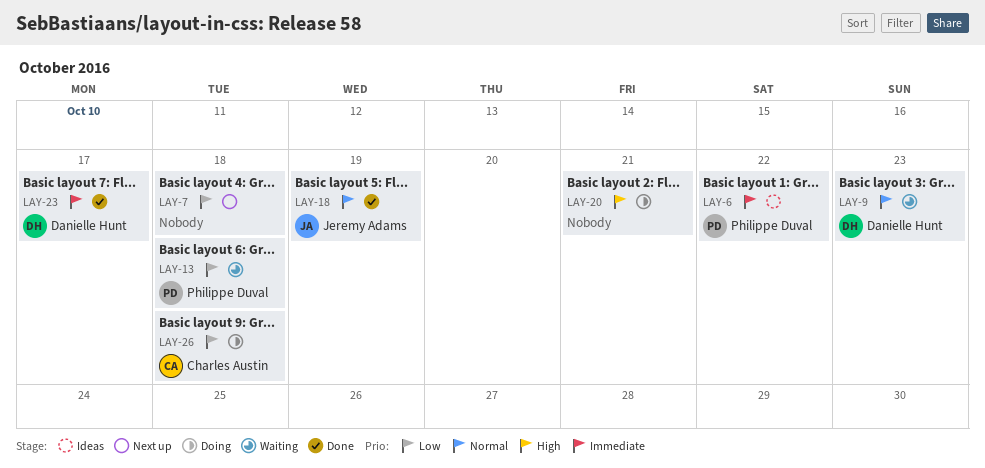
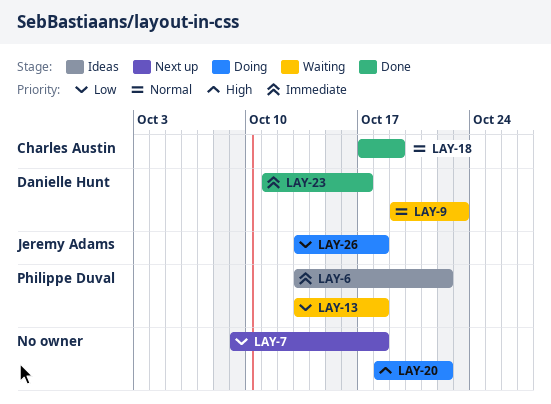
LAY-18, owner: Jeremy Adams -> Charles Austin
LAY-20, due: Oct 21 -> Oct 22
LAY-26, owner: Charles Austin -> Jeremy Adams

